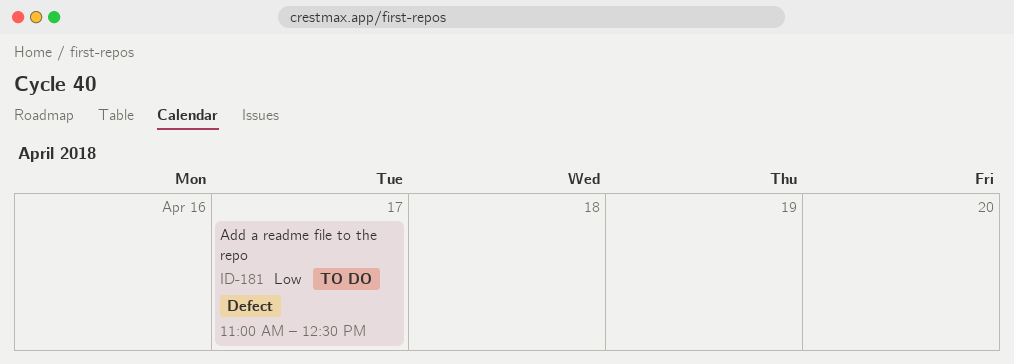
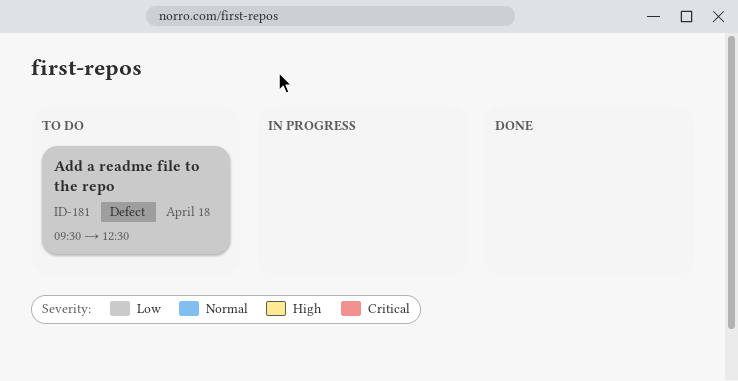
ID-181, day: Apr 17 -> Apr 18
ID-181, begins: 11:00 -> 09:30

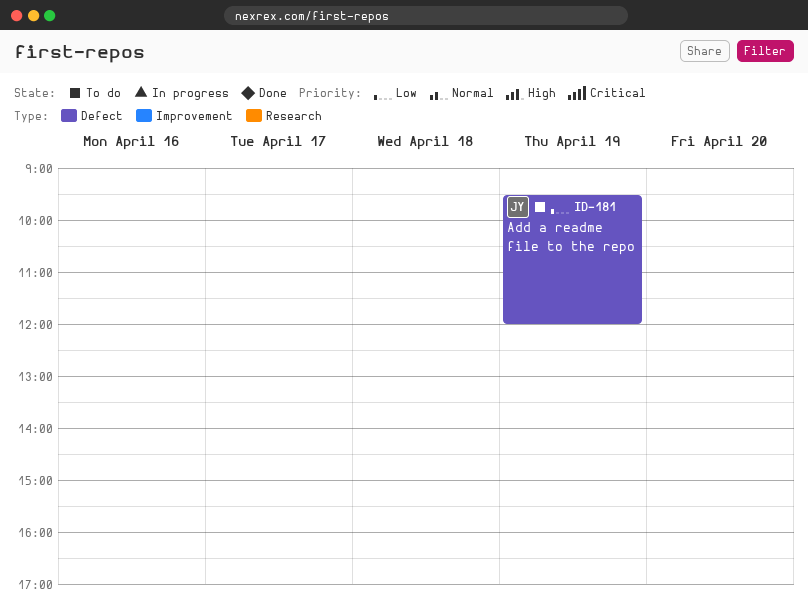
ID-181, day: Apr 18 -> Apr 19
ID-181, ends: 12:30 -> 12:00

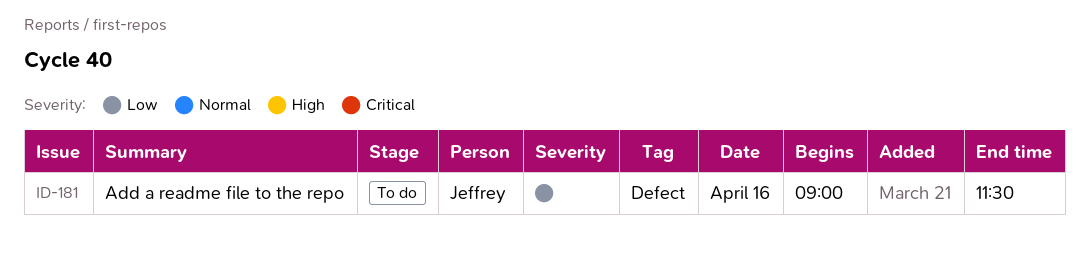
ID-181, day: Apr 19 -> Apr 16
ID-181, begins: 09:30 -> 09:00
ID-181, ends: 12:00 -> 11:30

